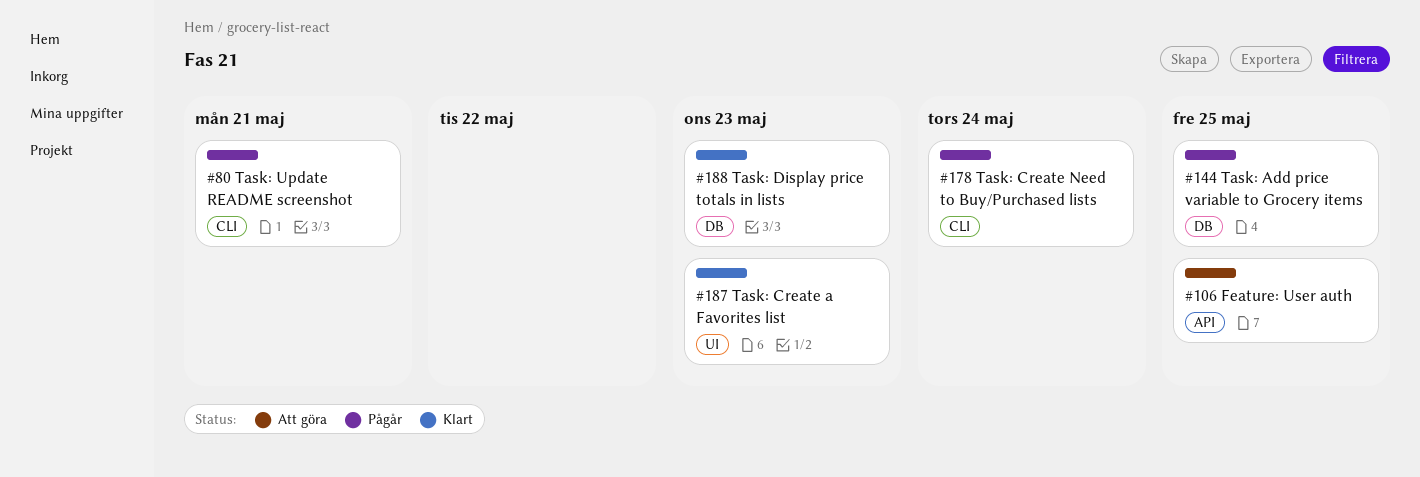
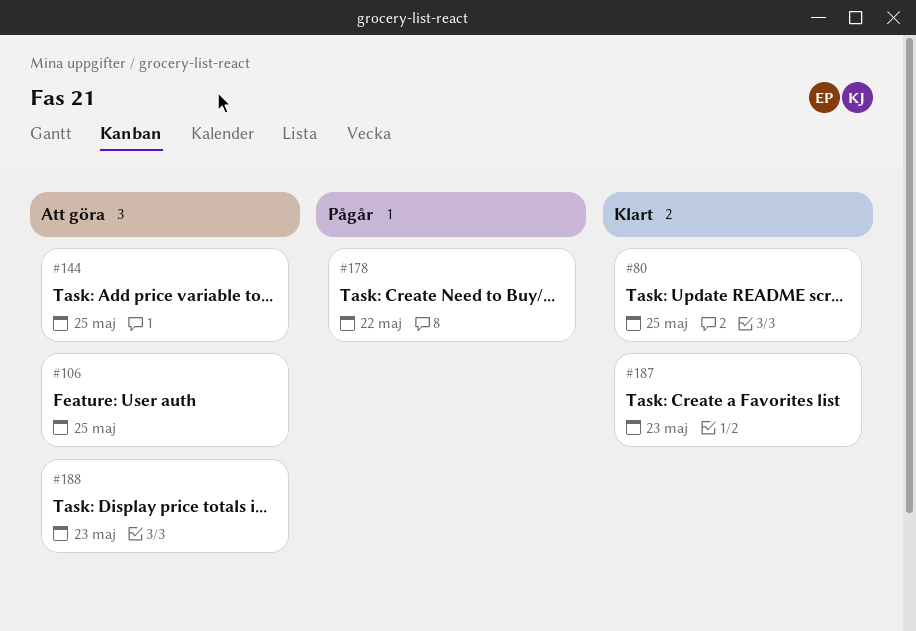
#80, status: Pågår -> Klart
#80, due: May 21 -> May 25
#144, status: Pågår -> Att göra
#178, due: May 24 -> May 22
#188, status: Klart -> Att göra

